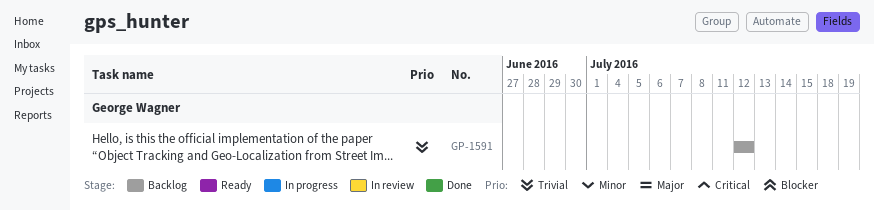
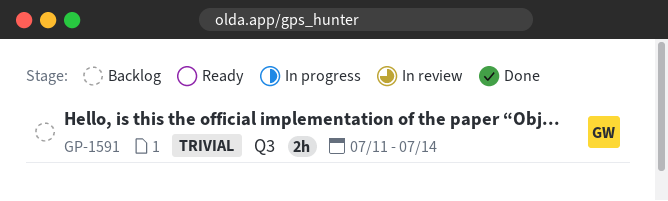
GP-1591, start: Jul 12 -> Jul 11
GP-1591, due: Jul 12 -> Jul 14

